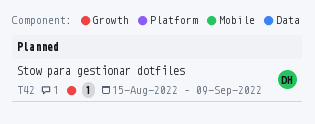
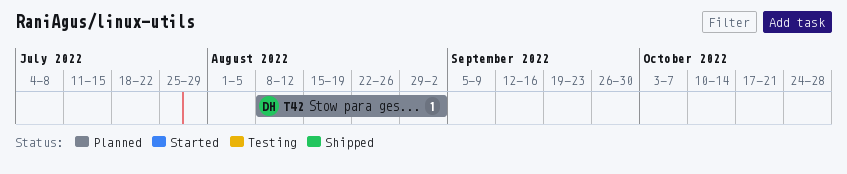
T42, start: Aug 15 -> Aug 8
T42, due: Sep 9 -> Sep 2

